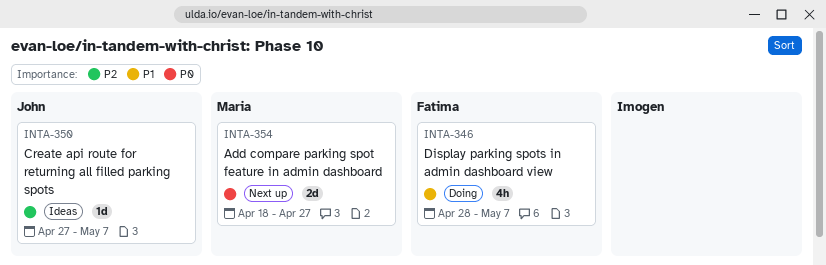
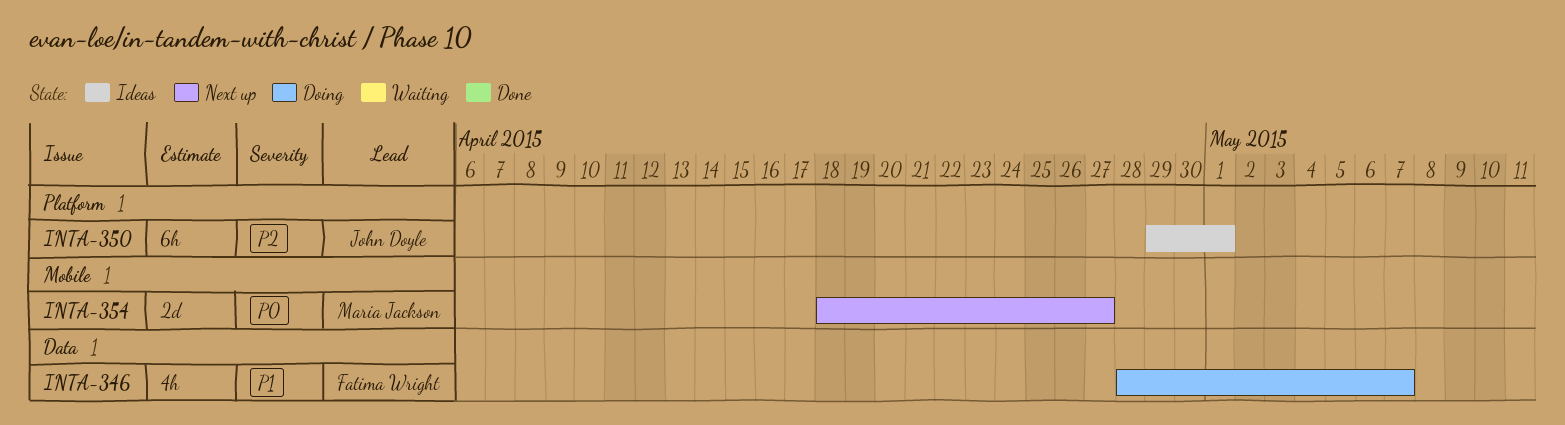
INTA-350, estimate: 1d -> 6h
INTA-350, start: Apr 27 -> Apr 29
INTA-350, due: May 7 -> May 1

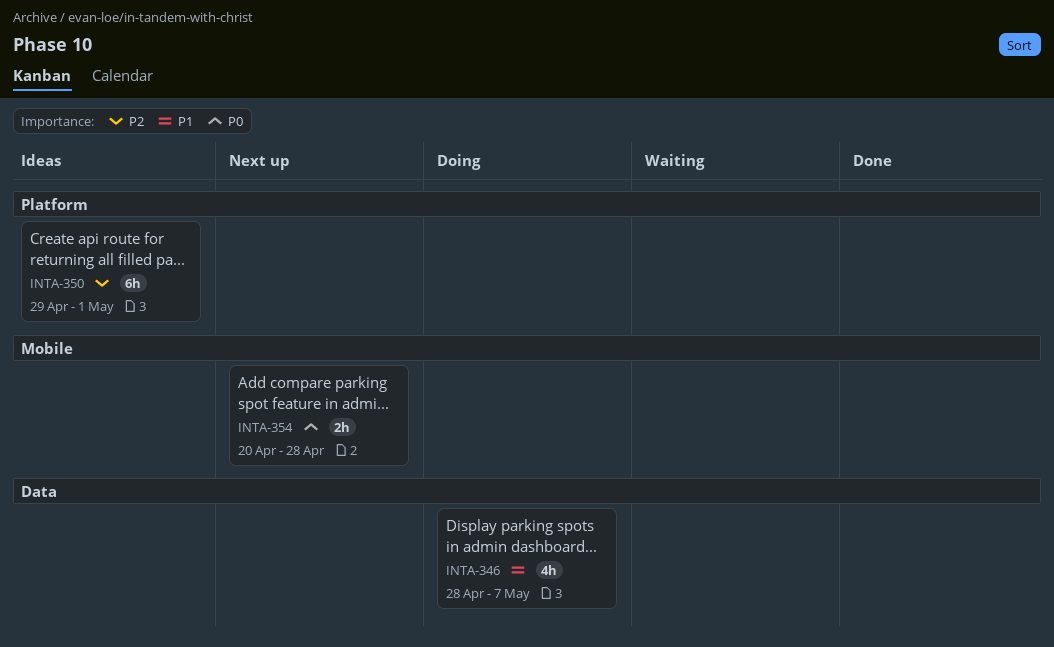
INTA-354, estimate: 2d -> 2h
INTA-354, start: Apr 18 -> Apr 20
INTA-354, due: Apr 27 -> Apr 28

